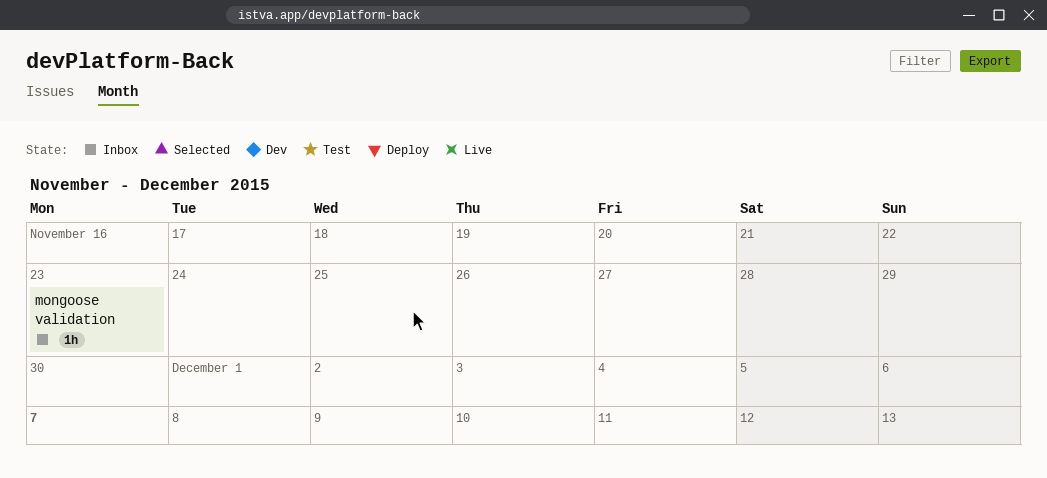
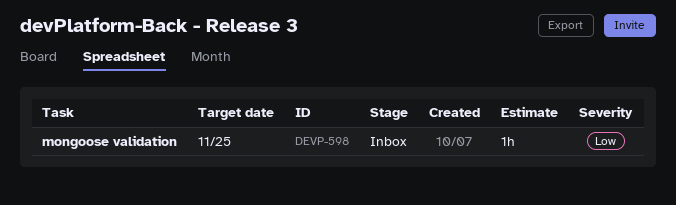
mongoose validation, due: Nov 23 -> Nov 25

